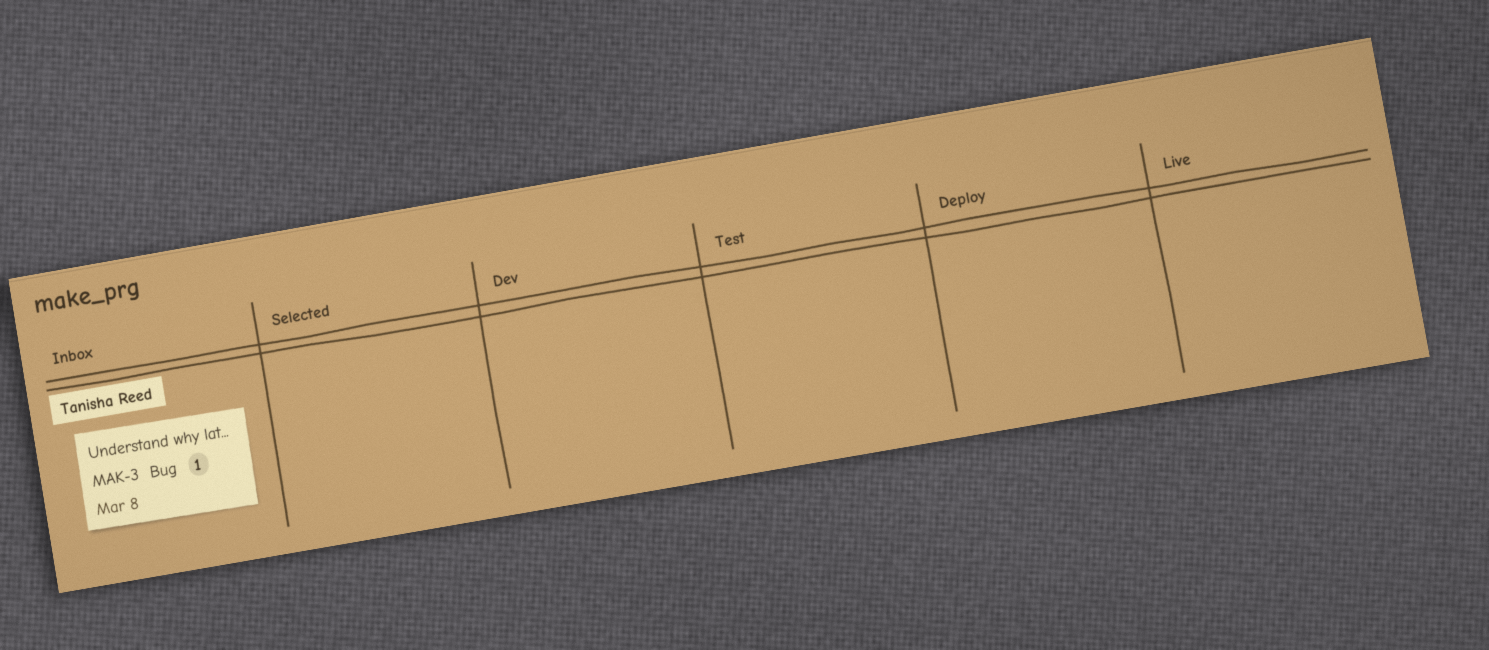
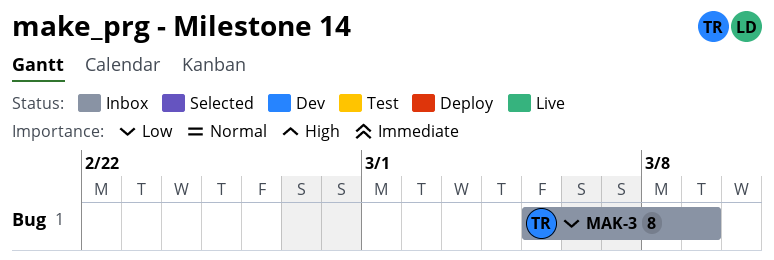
MAK-3, estimate: 1 -> 8
MAK-3, due: Mar 8 -> Mar 9

